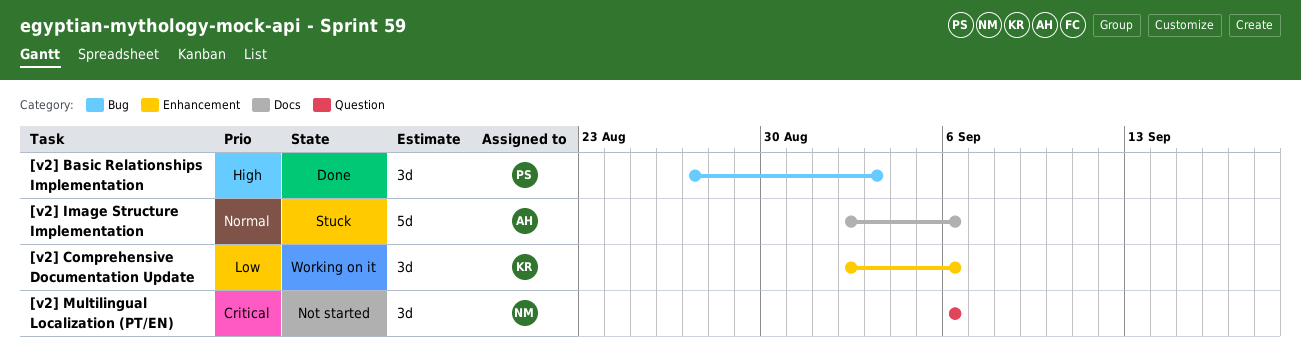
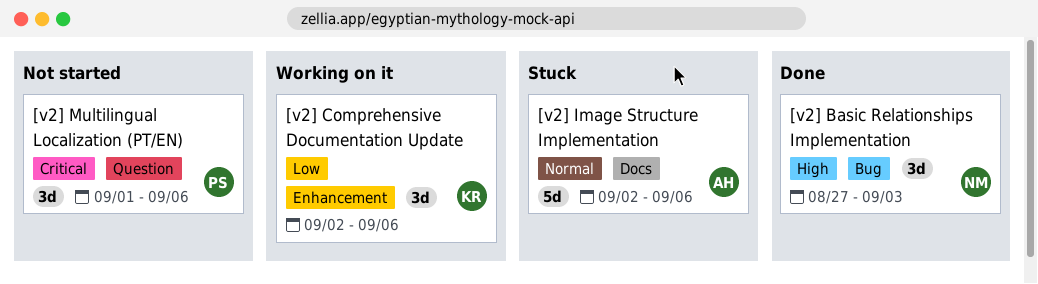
[v2] Basic Relationships Implementation, owner: PS -> NM
[v2] Multilingual Localization (PT/EN), owner: NM -> PS
[v2] Multilingual Localization (PT/EN), start: Sep 6 -> Sep 1

